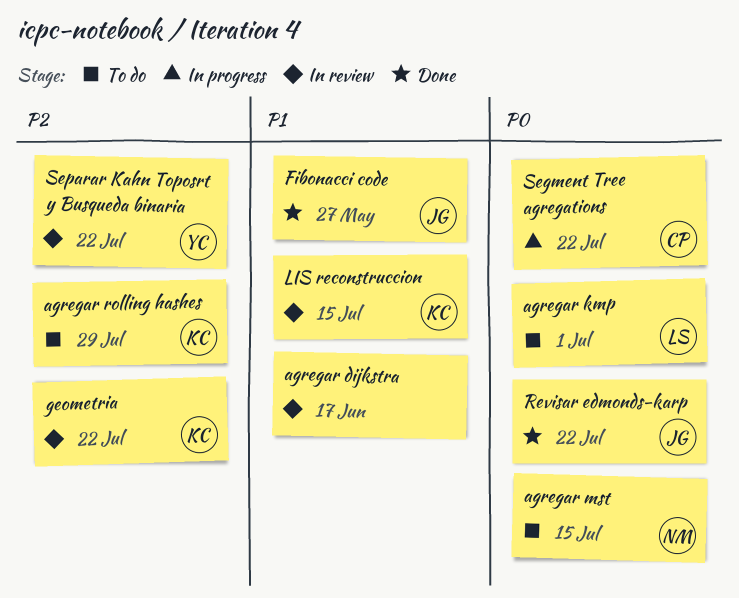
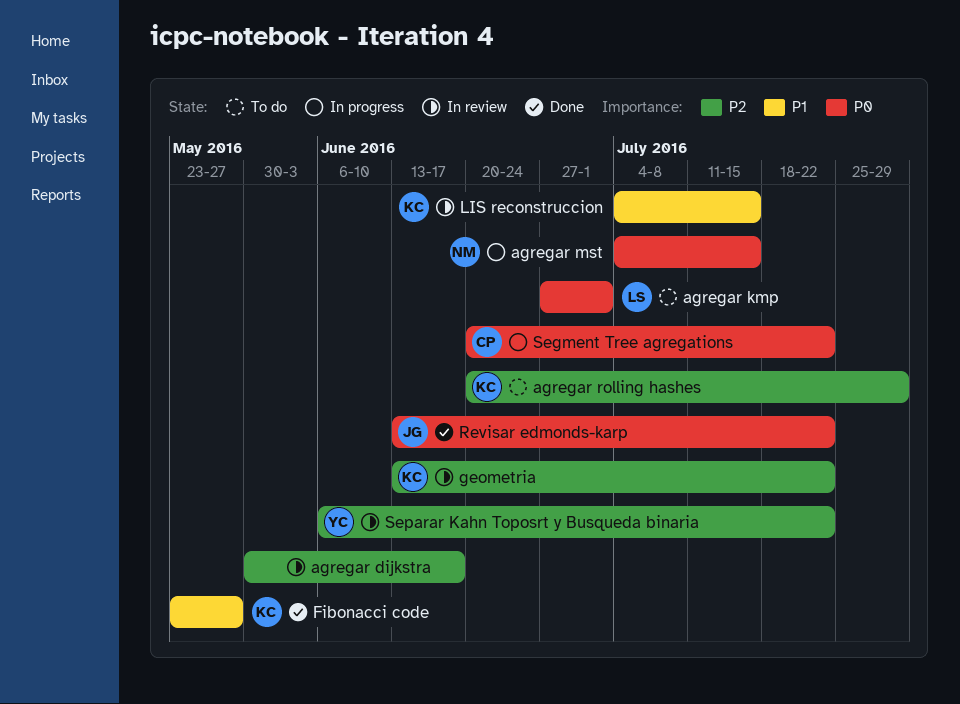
agregar dijkstra, priority: P1 -> P2
agregar mst, status: To do -> In progress
Fibonacci code, owner: JG -> KC

